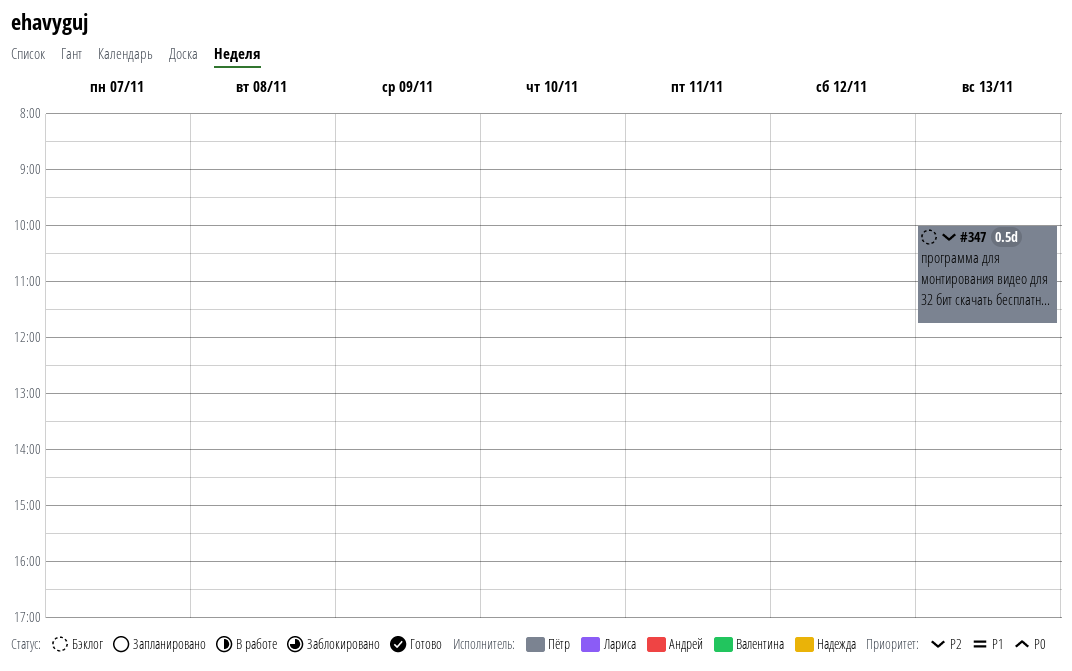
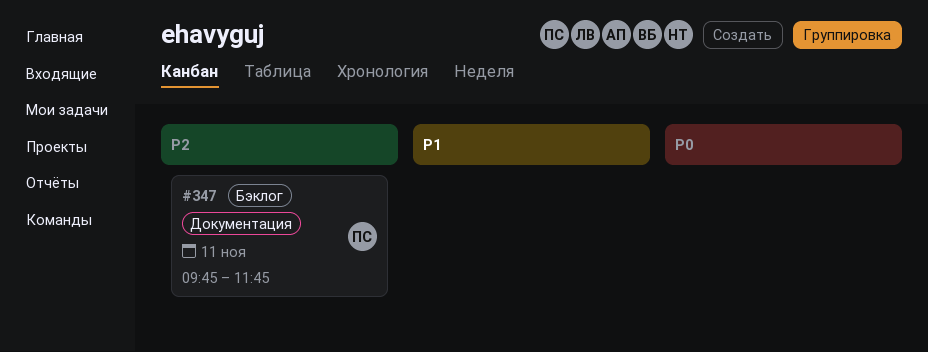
#347, day: Nov 13 -> Nov 11
#347, begins: 10:00 -> 09:45

